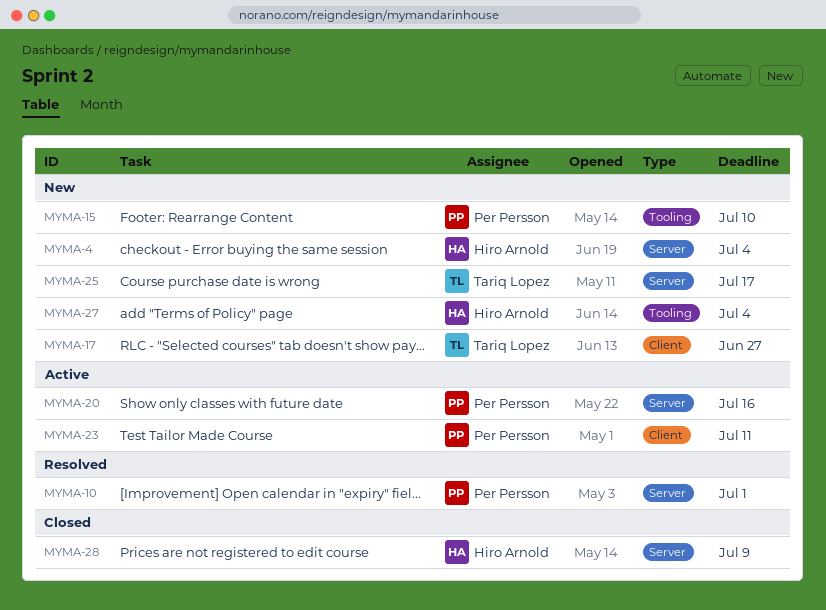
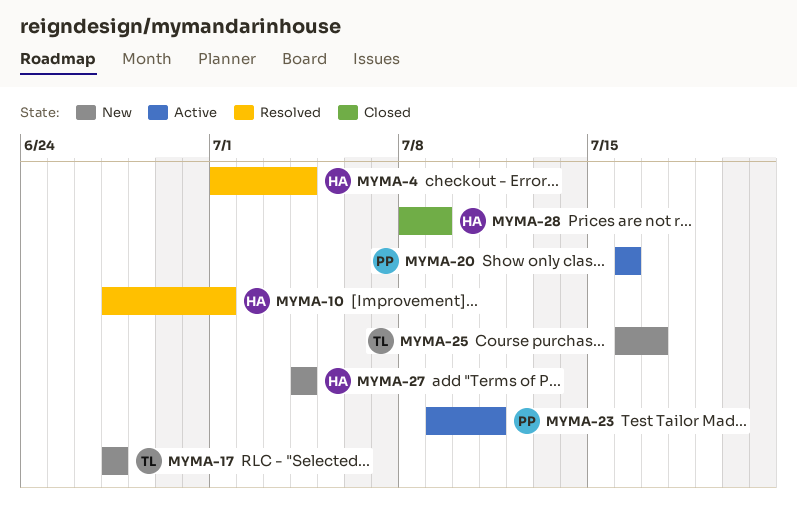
MYMA-4, status: New -> Resolved
MYMA-10, owner: Per Persson -> Hiro Arnold
MYMA-15: present -> none

